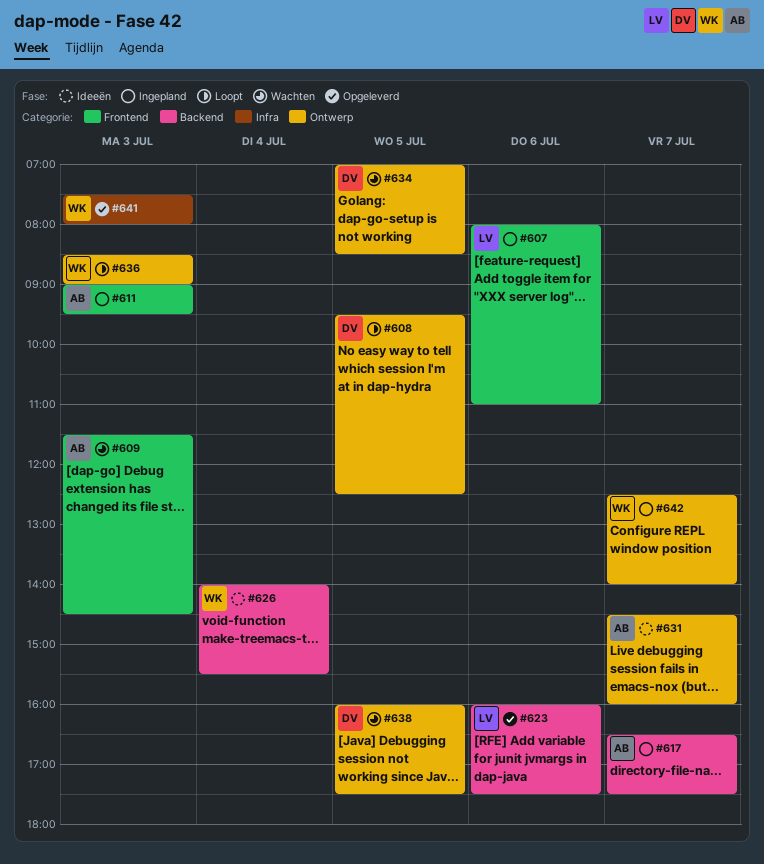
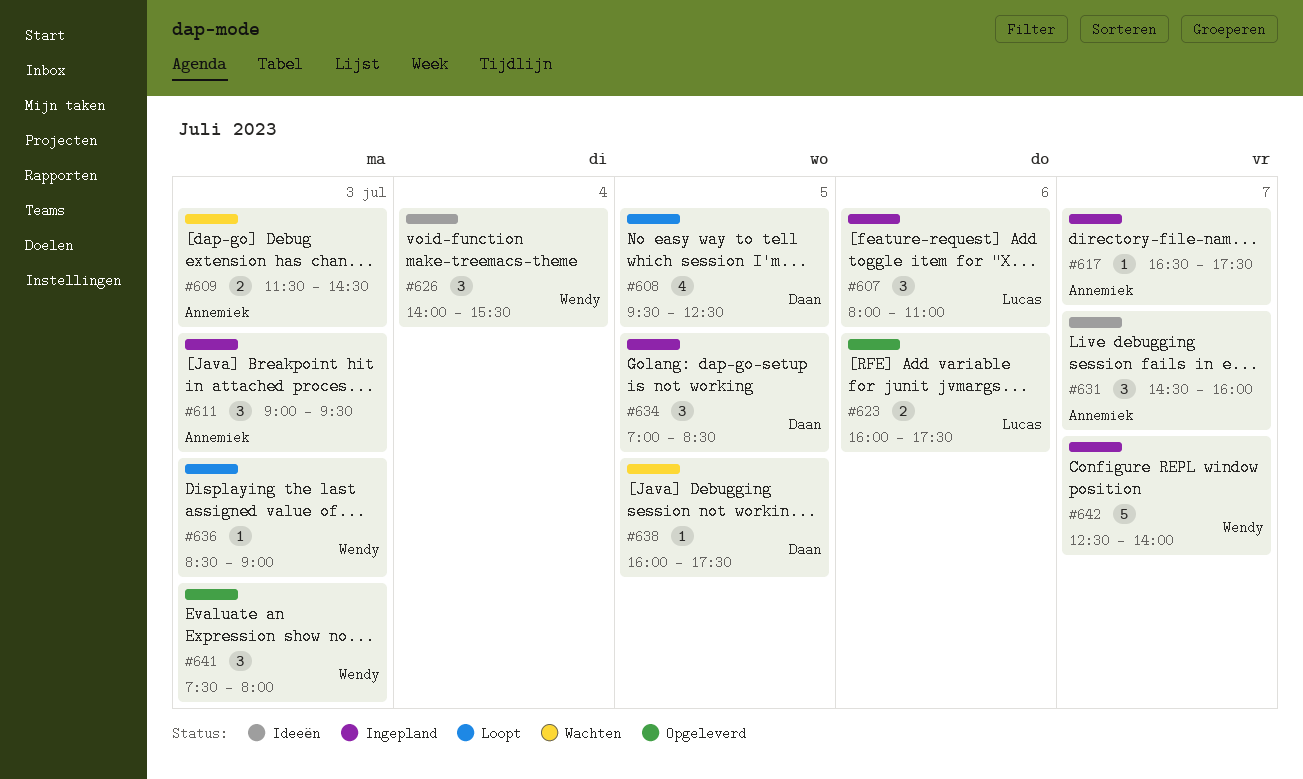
#634, status: Wachten -> Ingepland

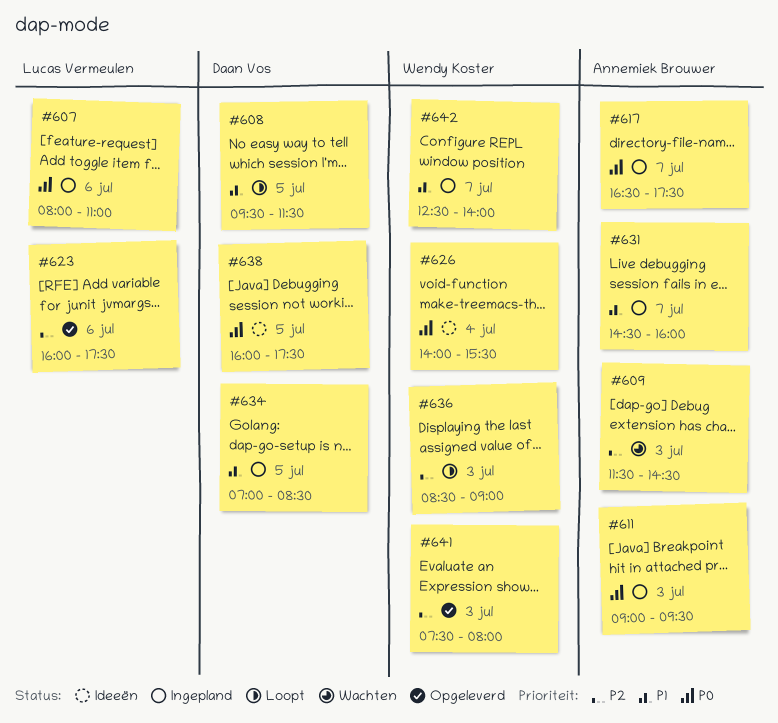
#608, ends: 12:30 -> 11:30
#631, status: Ideeën -> Ingepland
#638, status: Wachten -> Ideeën

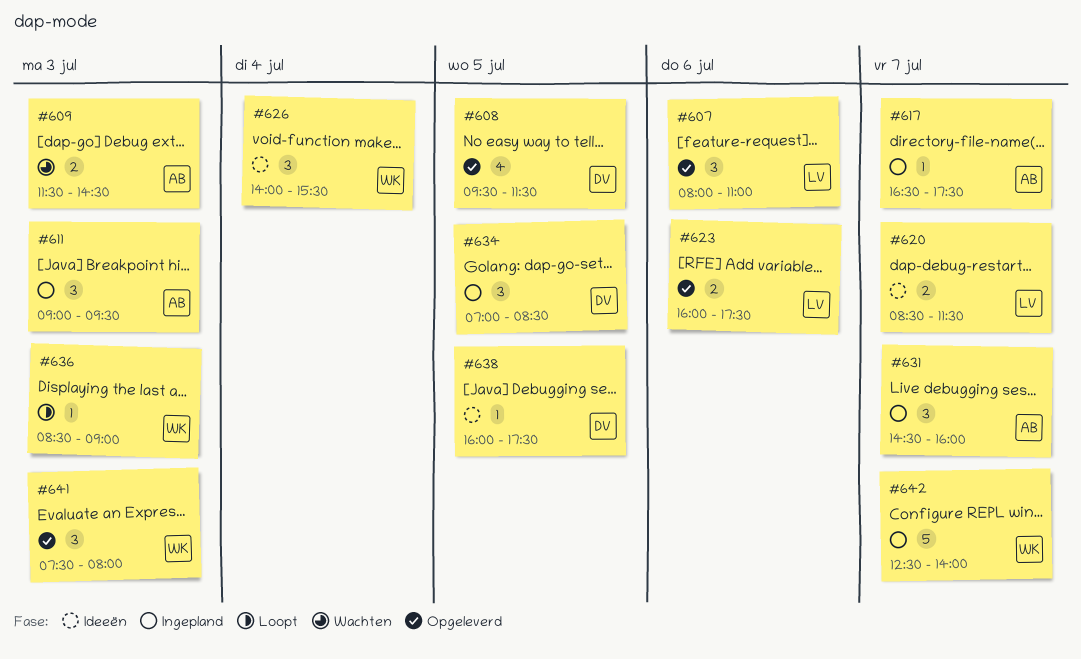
#607, status: Ingepland -> Opgeleverd
#608, status: Loopt -> Opgeleverd
#620: none -> present

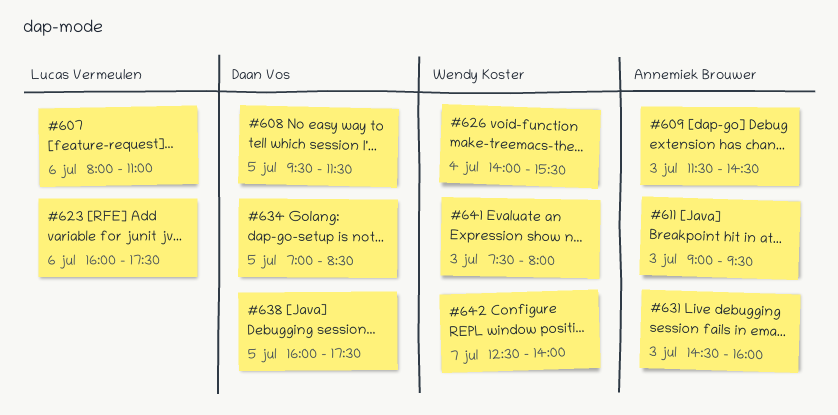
#617: present -> none
#620: present -> none
#631, day: Jul 7 -> Jul 3
#636: present -> none

